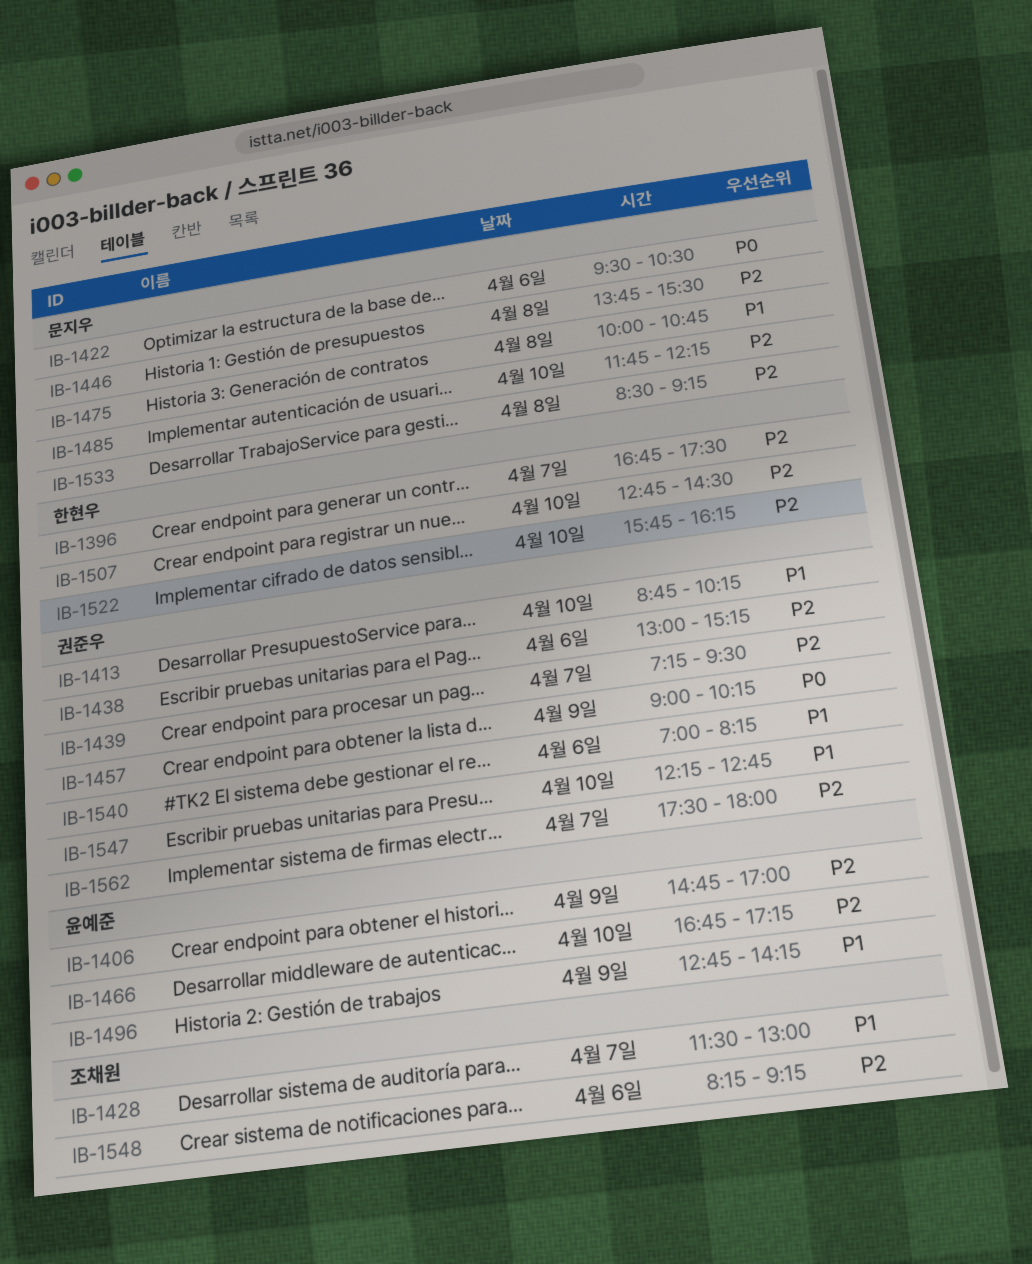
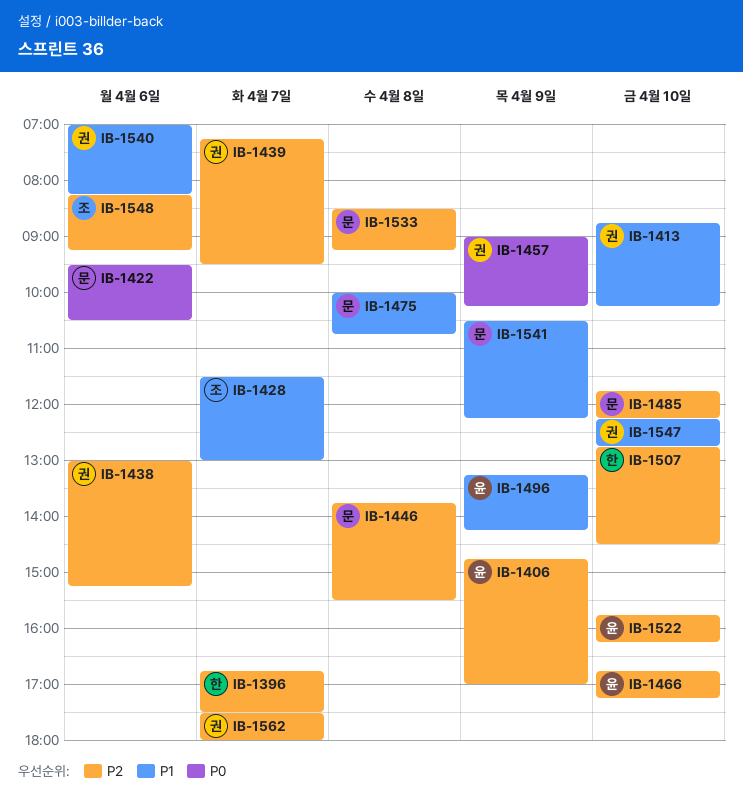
IB-1496, begins: 12:45 -> 13:15
IB-1522, owner: 한현우 -> 윤예준
IB-1541: none -> present

